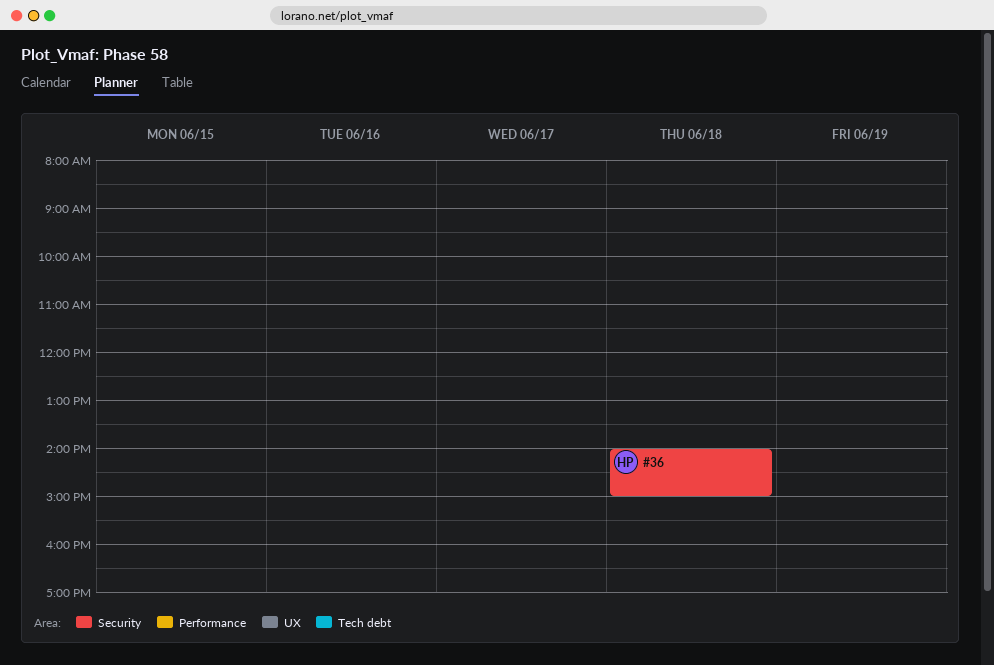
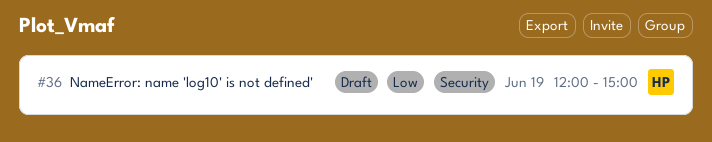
#36, day: Jun 18 -> Jun 19
#36, begins: 14:00 -> 12:00

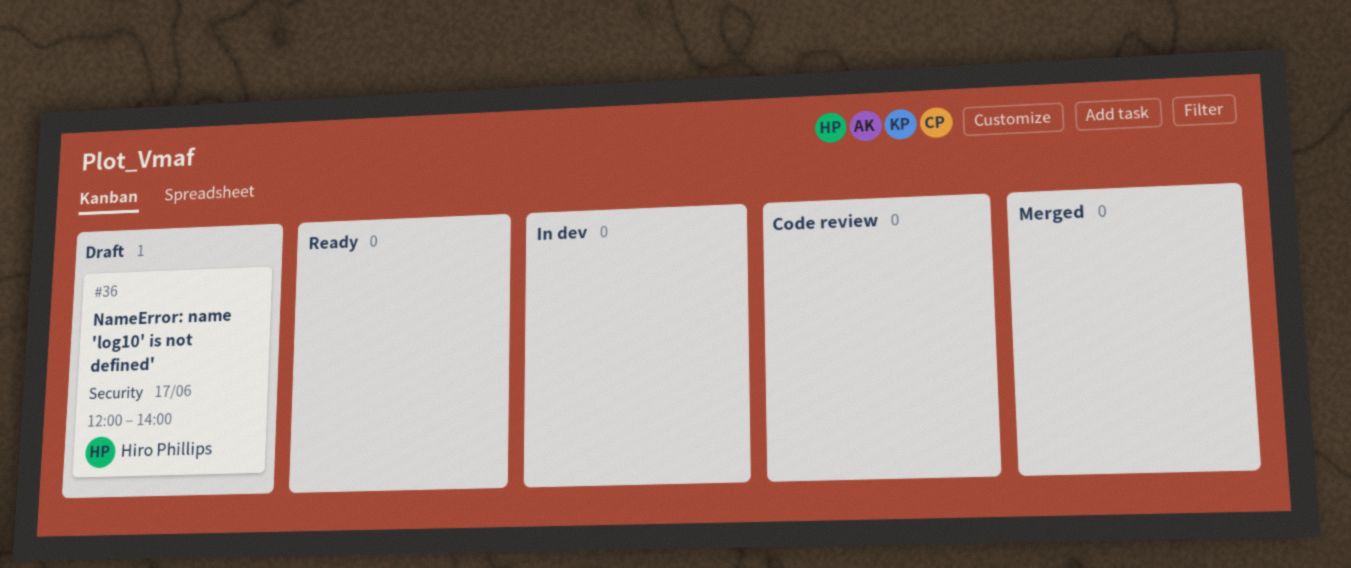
#36, day: Jun 19 -> Jun 17
#36, ends: 15:00 -> 14:00

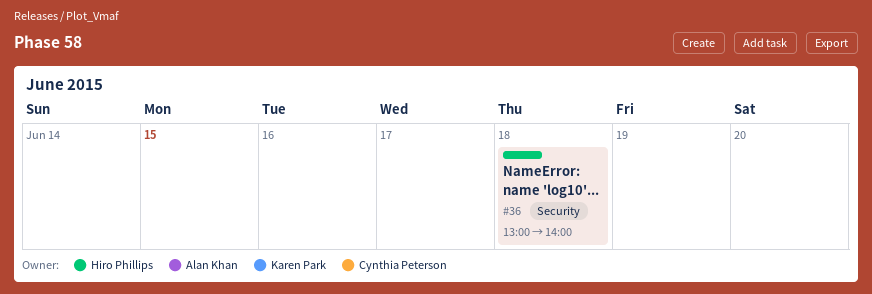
#36, day: Jun 17 -> Jun 18
#36, begins: 12:00 -> 13:00

